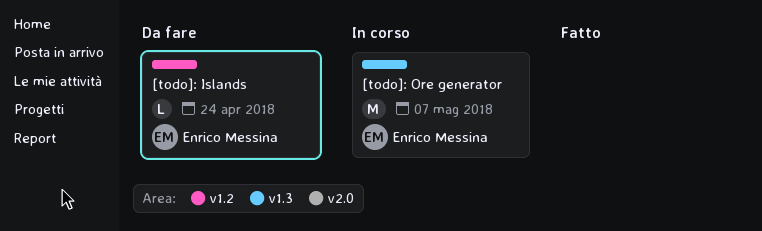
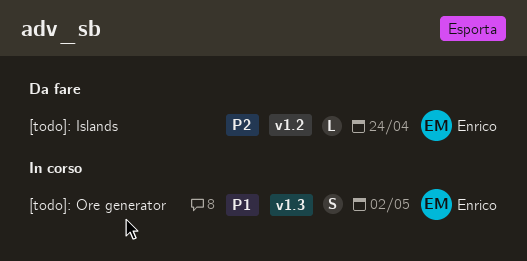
[todo]: Ore generator, estimate: M -> S
[todo]: Ore generator, due: May 7 -> May 2

